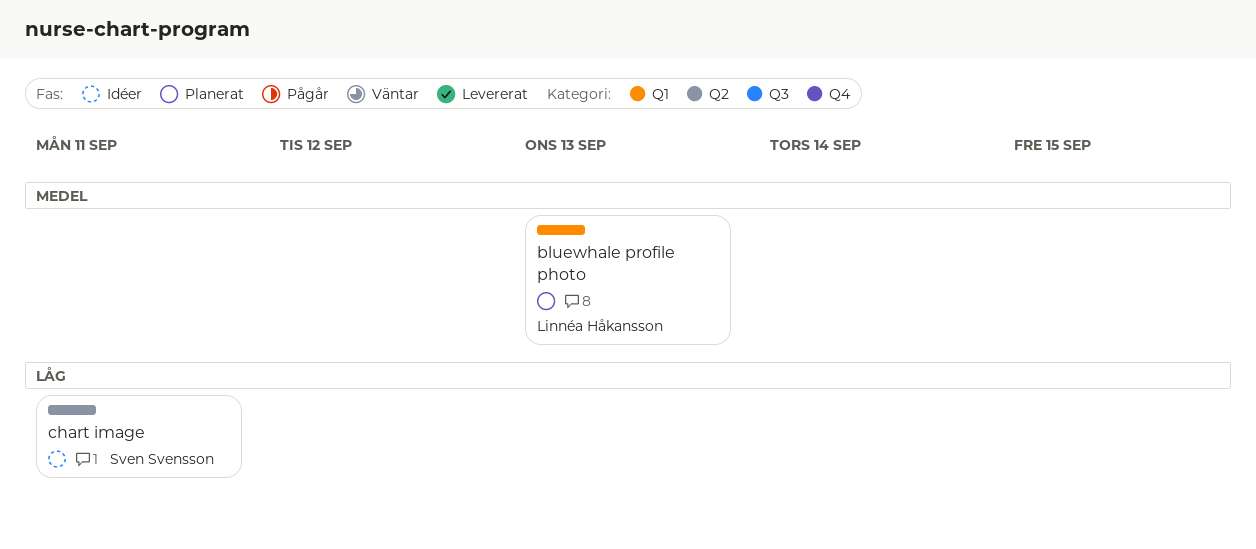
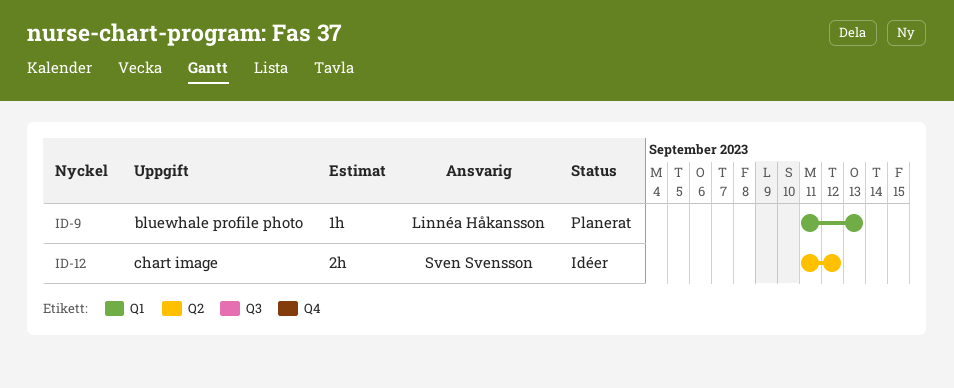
chart image, due: Sep 11 -> Sep 12

